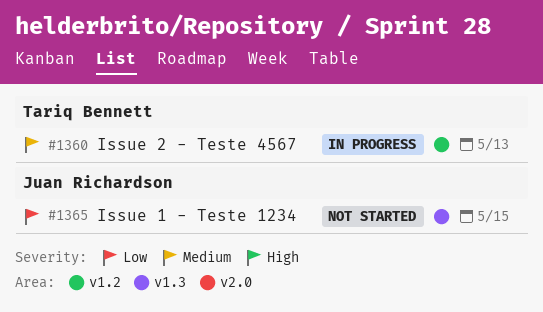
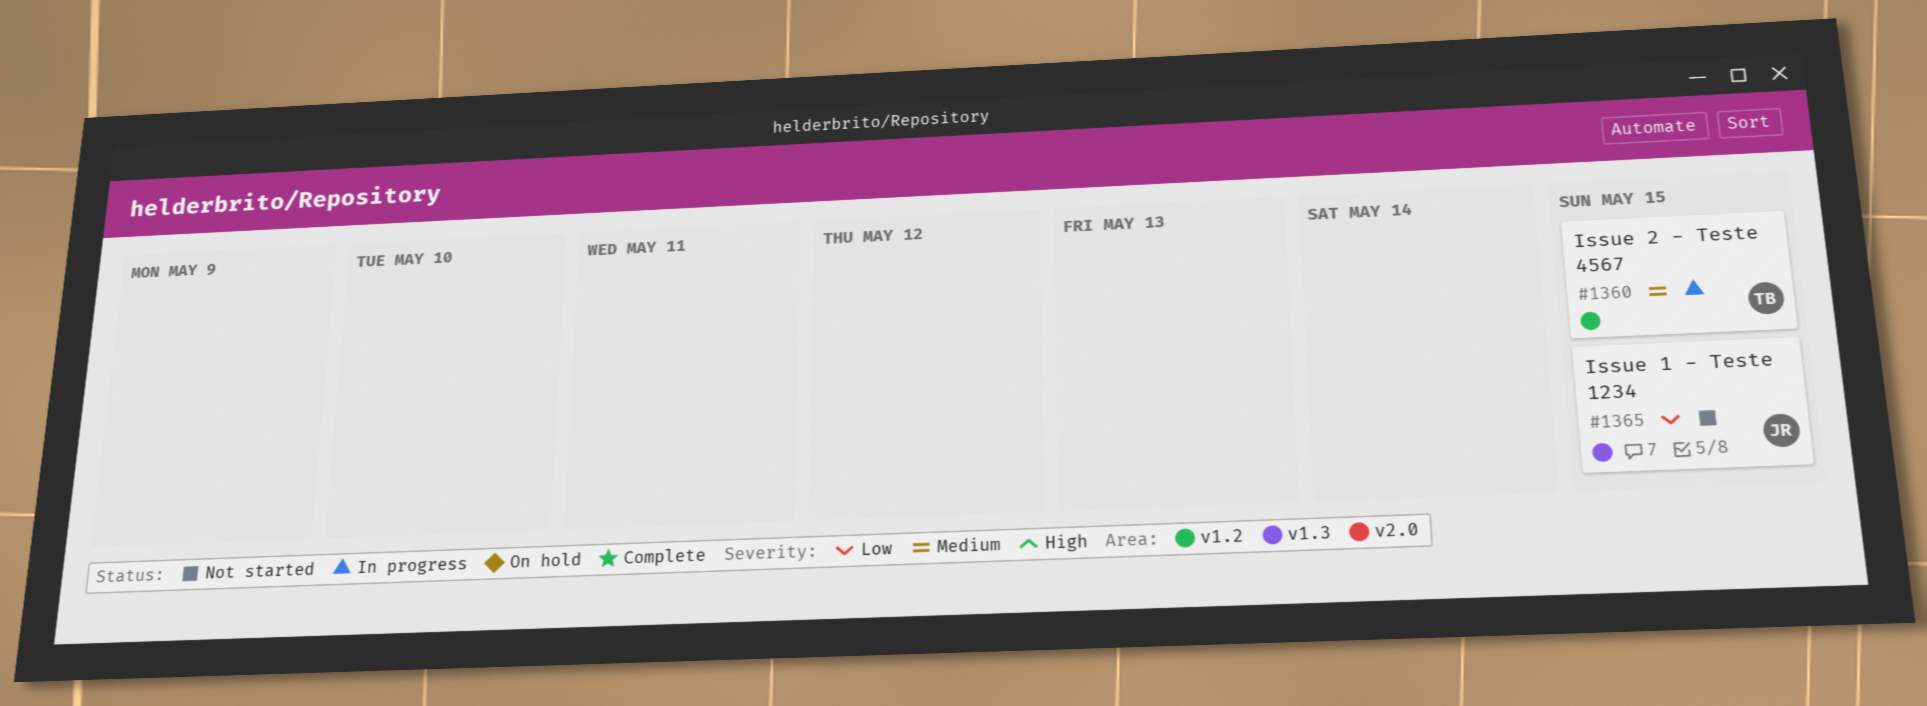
#1360, due: May 13 -> May 15

